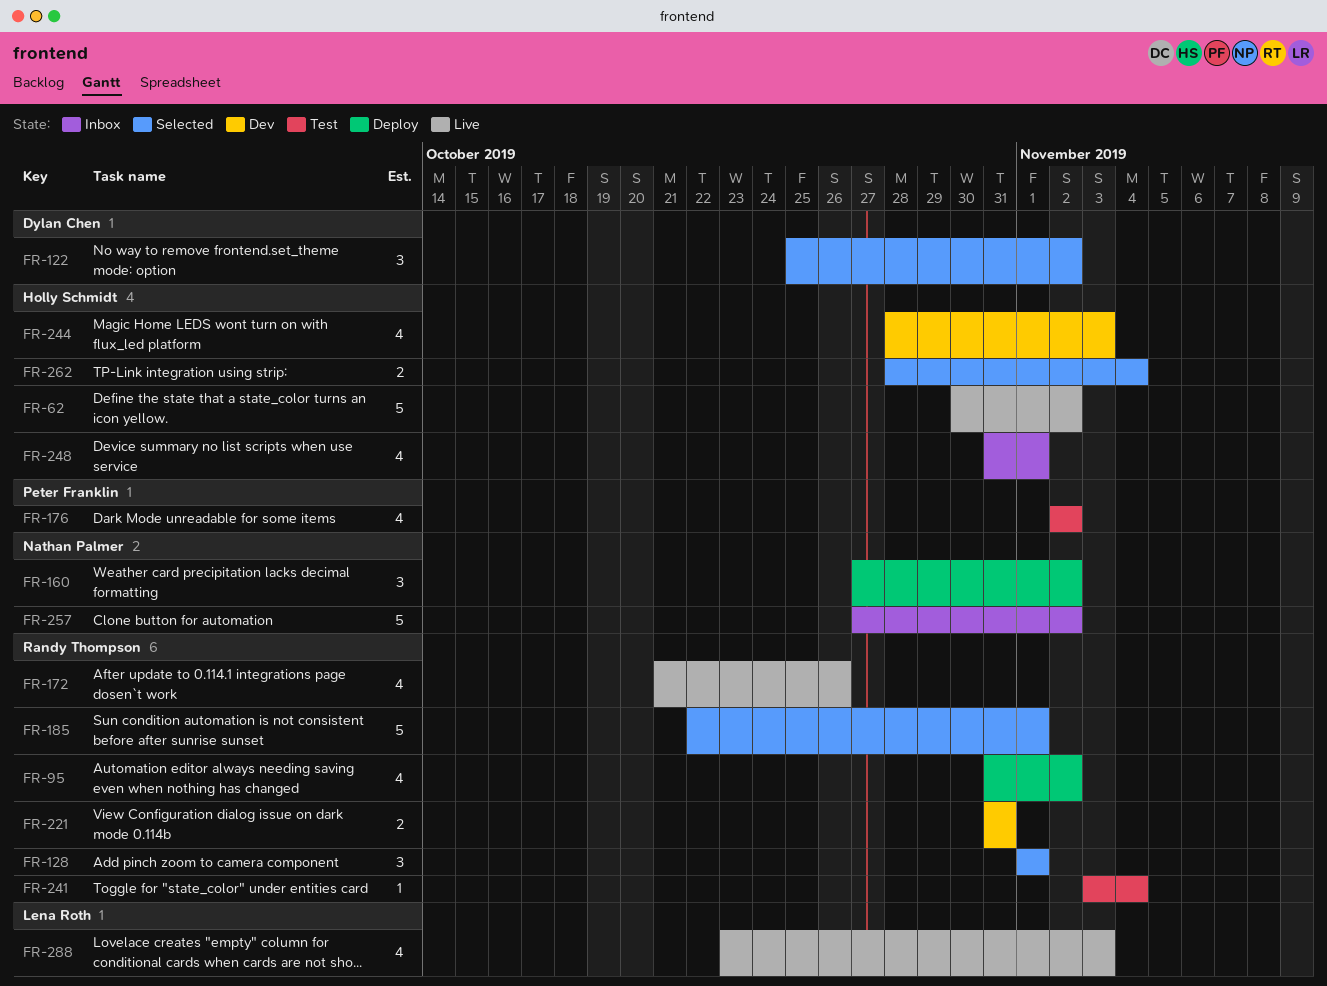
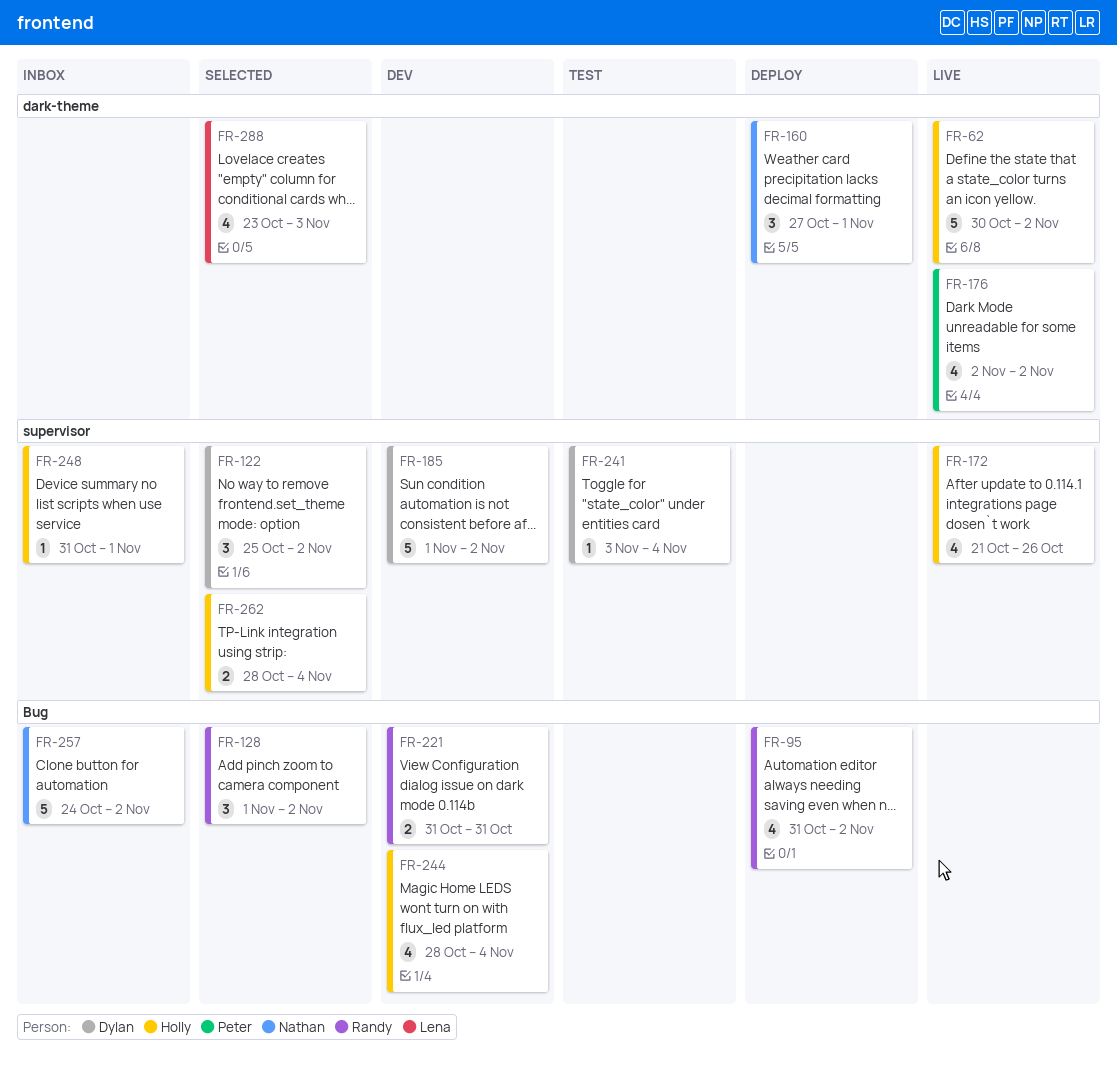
FR-128, due: Nov 1 -> Nov 2
FR-160, due: Nov 2 -> Nov 1
FR-172, owner: Randy Thompson -> Holly Schmidt
FR-176, status: Test -> Live
FR-185, status: Selected -> Dev
FR-185, owner: Randy Thompson -> Dylan Chen
FR-185, start: Oct 22 -> Nov 1
FR-185, due: Nov 1 -> Nov 2
FR-241, owner: Randy Thompson -> Dylan Chen
FR-244, due: Nov 3 -> Nov 4
FR-248, estimate: 4 -> 1
FR-257, start: Oct 27 -> Oct 24
FR-288, status: Live -> Selected

